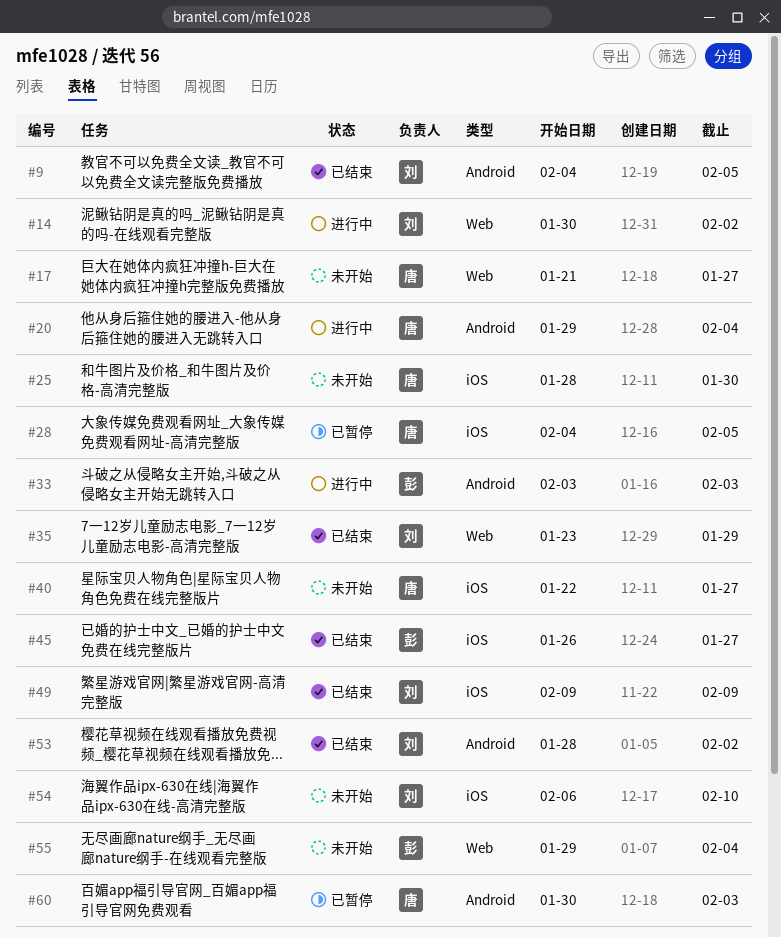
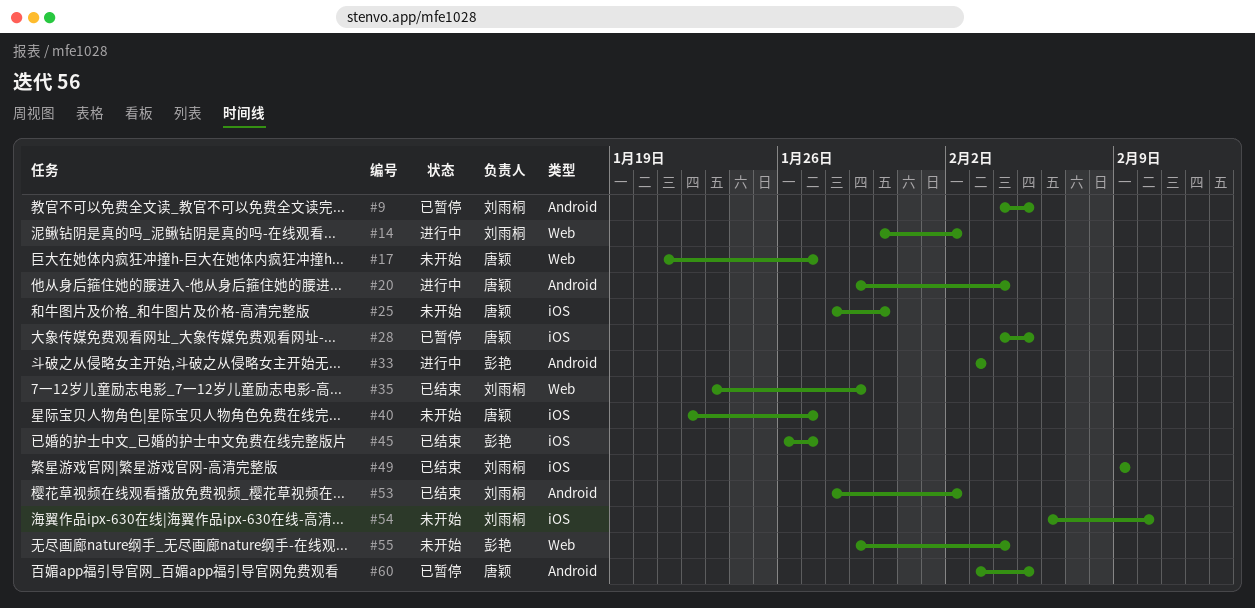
#9, status: 已结束 -> 已暂停
#60, start: Jan 30 -> Feb 3
#60, due: Feb 3 -> Feb 5

